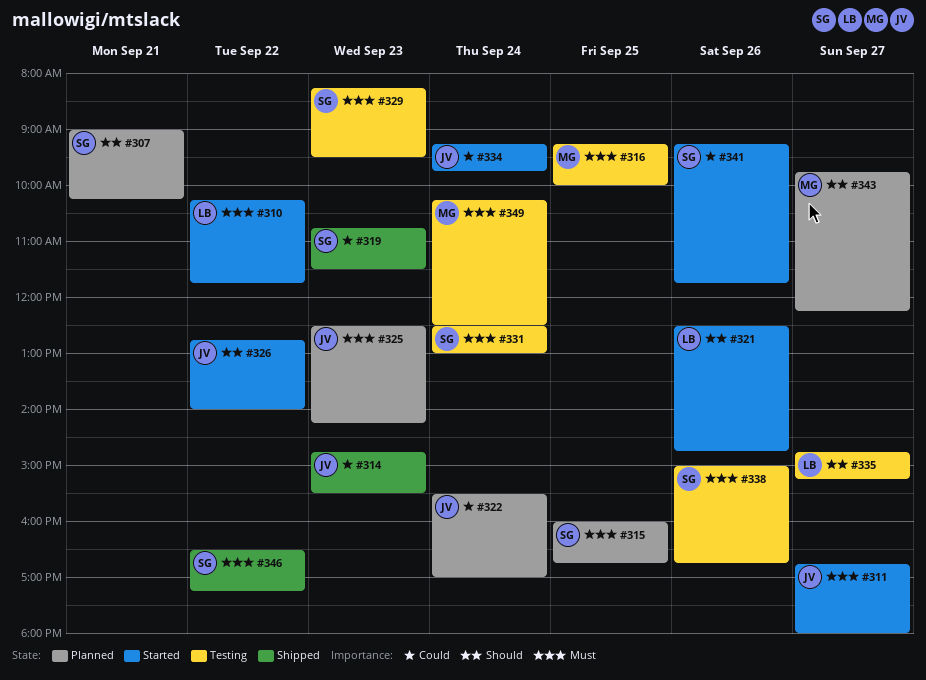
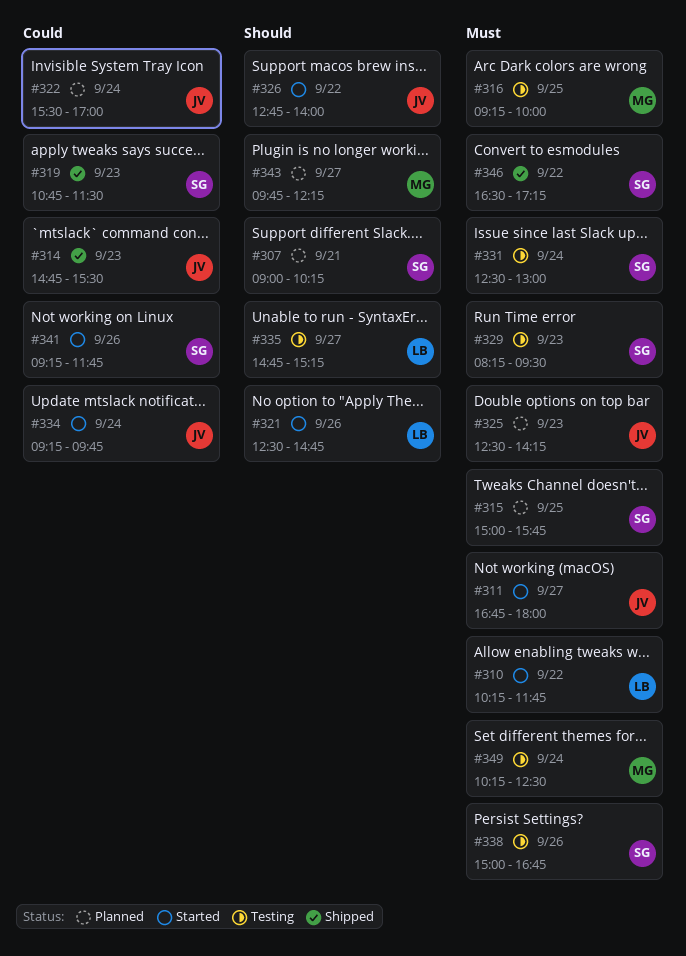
#315, begins: 16:00 -> 15:00
#315, ends: 16:45 -> 15:45

